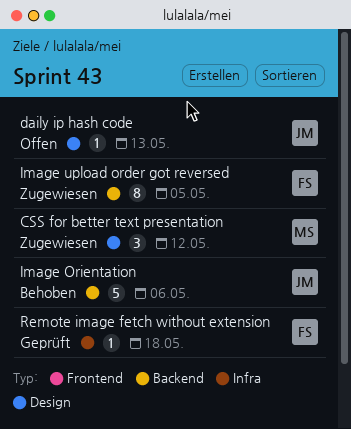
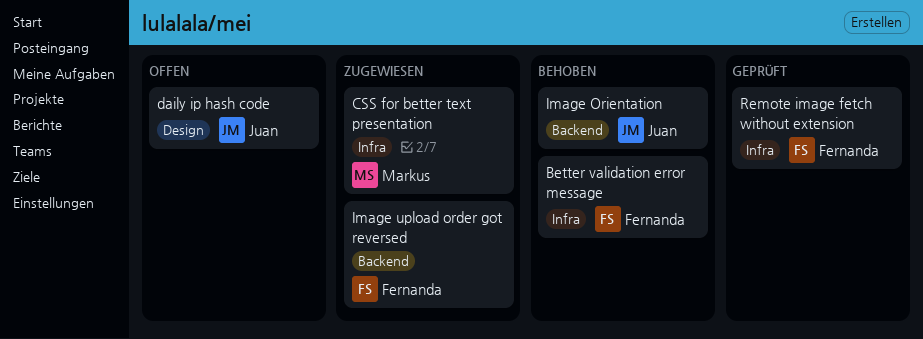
Better validation error message: none -> present
CSS for better text presentation, label: Design -> Infra

